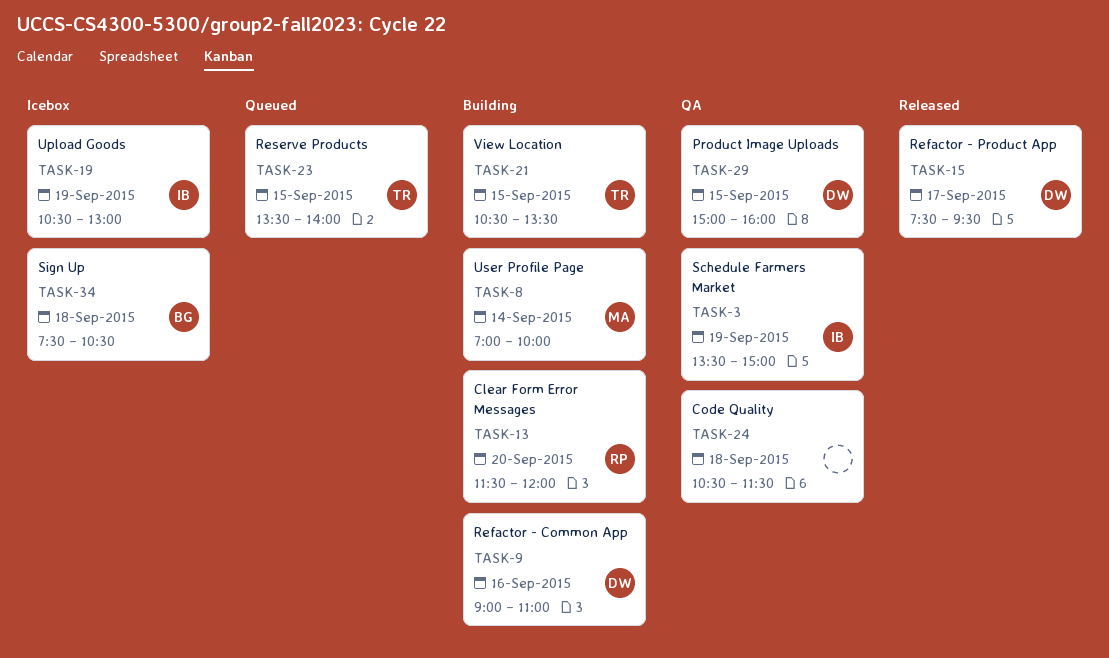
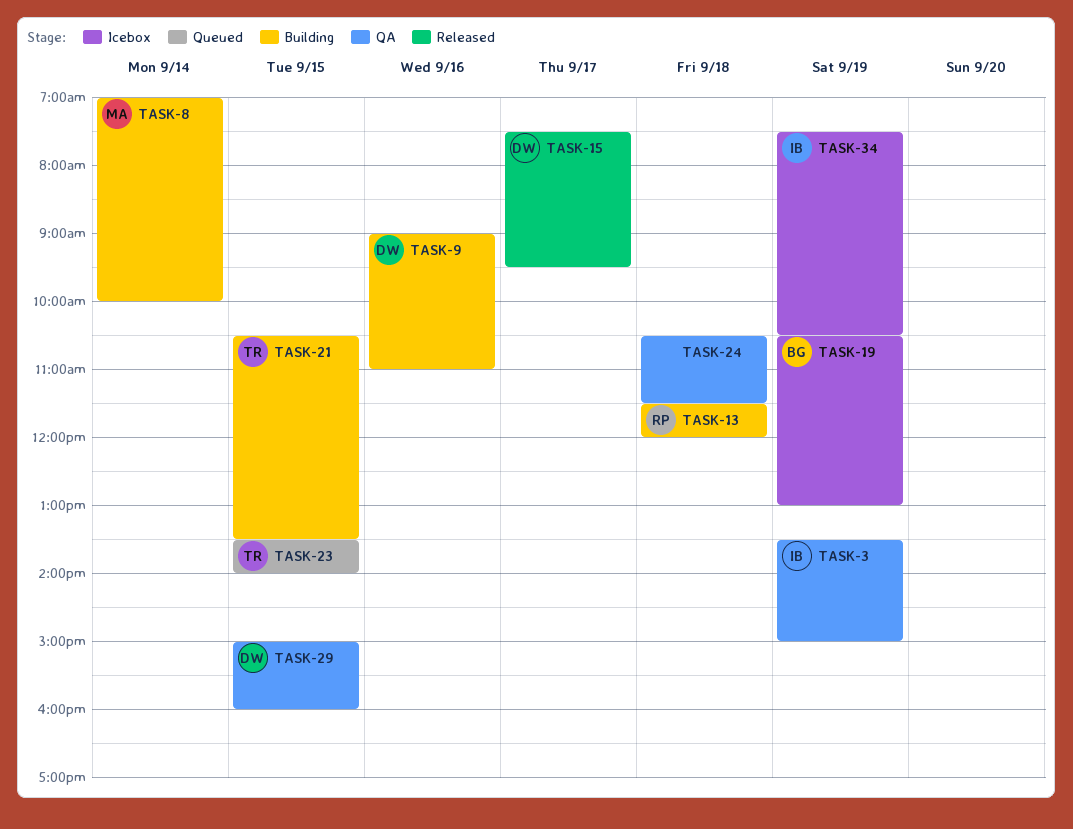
TASK-13, day: Sep 20 -> Sep 18
TASK-19, owner: IB -> BG
TASK-34, owner: BG -> IB
TASK-34, day: Sep 18 -> Sep 19

